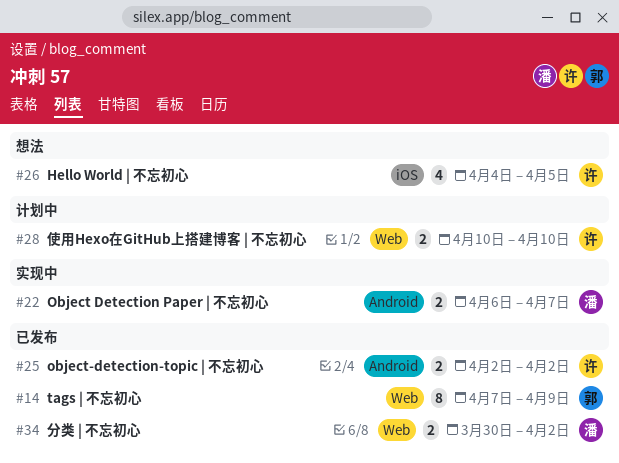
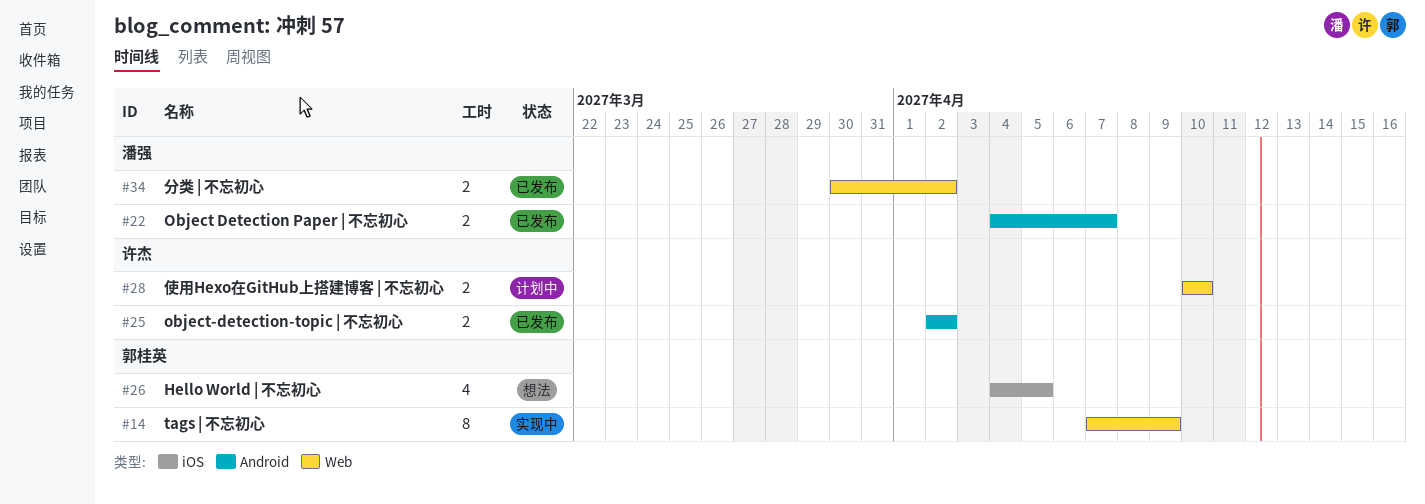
#14, status: 已发布 -> 实现中
#22, status: 实现中 -> 已发布
#22, start: Apr 6 -> Apr 4
#26, owner: 许杰 -> 郭桂英

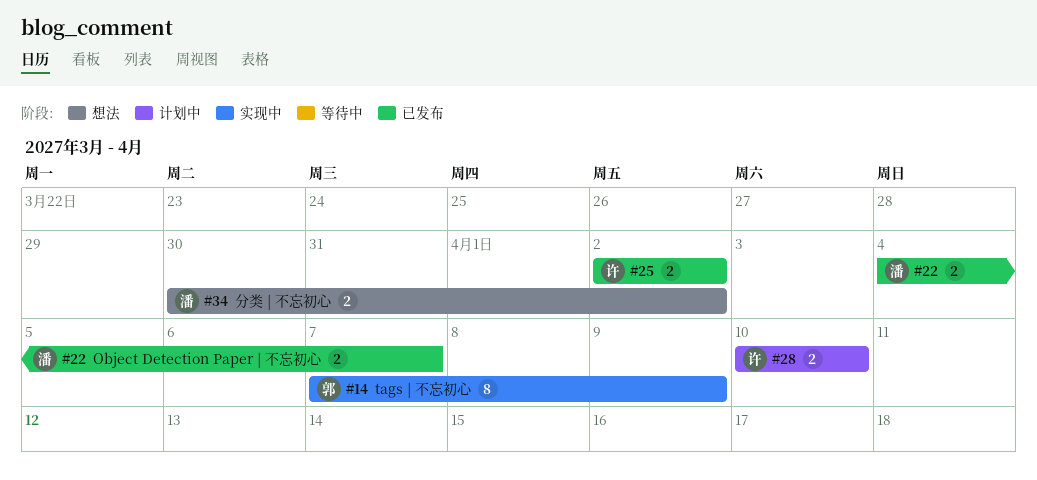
#26: present -> none
#34, status: 已发布 -> 想法

